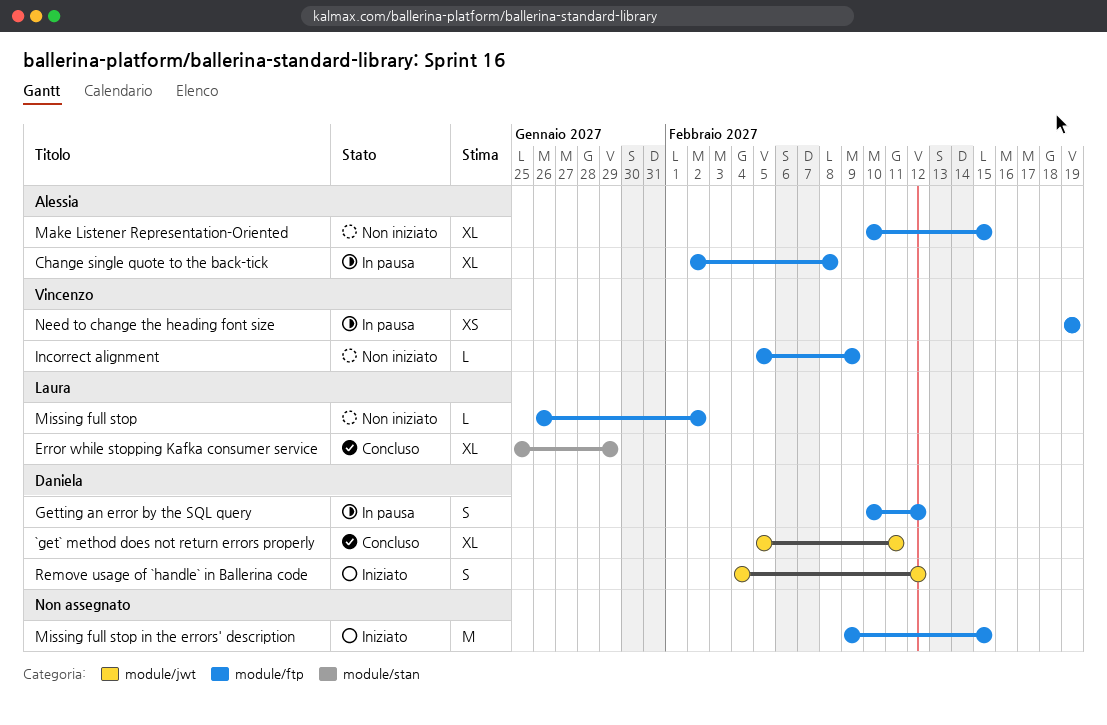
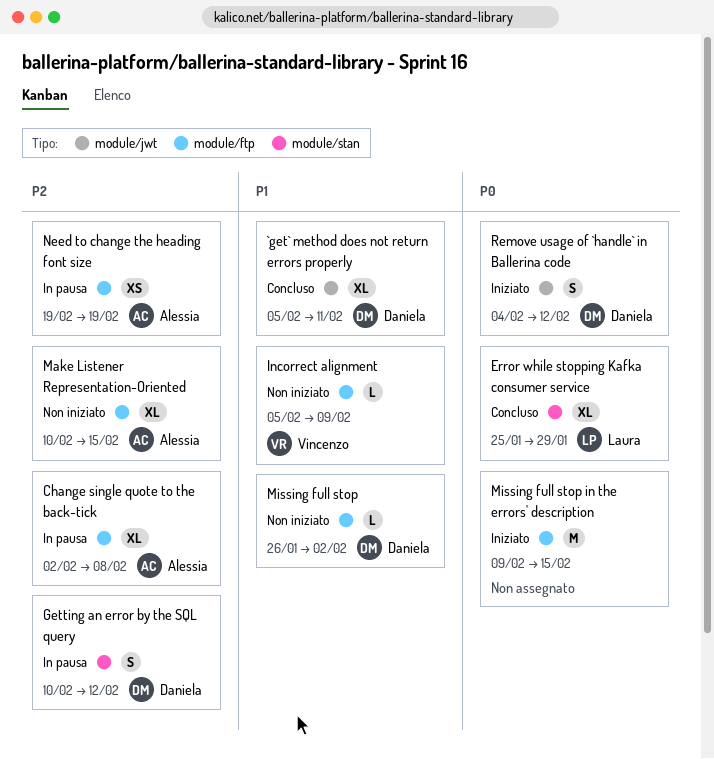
Getting an error by the SQL query, label: module/ftp -> module/stan
Missing full stop, owner: Laura -> Daniela
Need to change the heading font size, owner: Vincenzo -> Alessia

